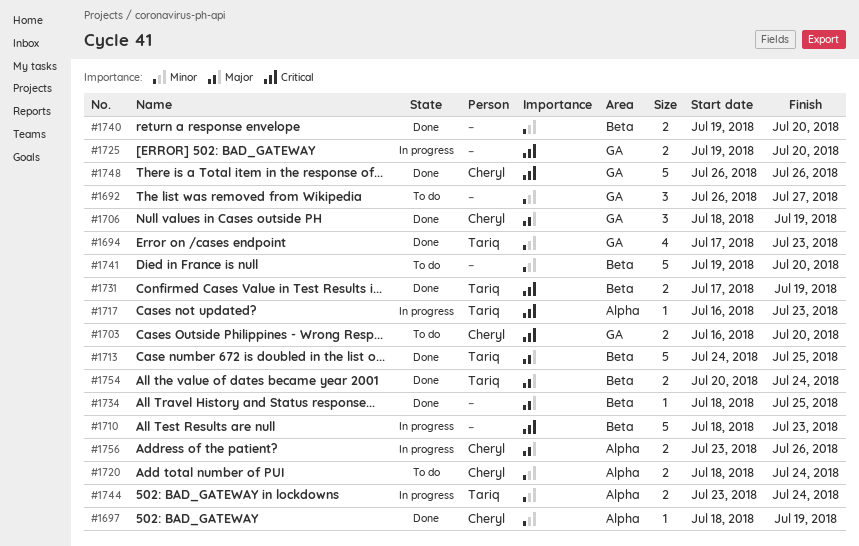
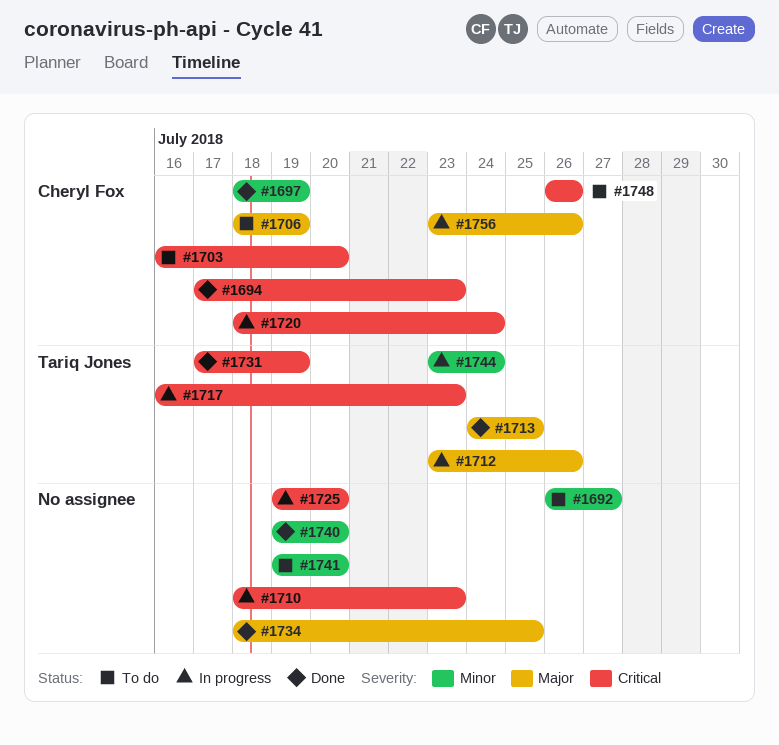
#1694, owner: Tariq Jones -> Cheryl Fox
#1694, priority: Minor -> Critical
#1706, status: Done -> To do
#1712: none -> present
#1720, status: To do -> In progress
#1720, priority: Minor -> Critical
#1748, status: Done -> To do
#1754: present -> none

